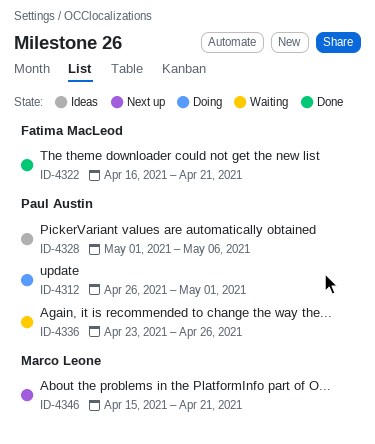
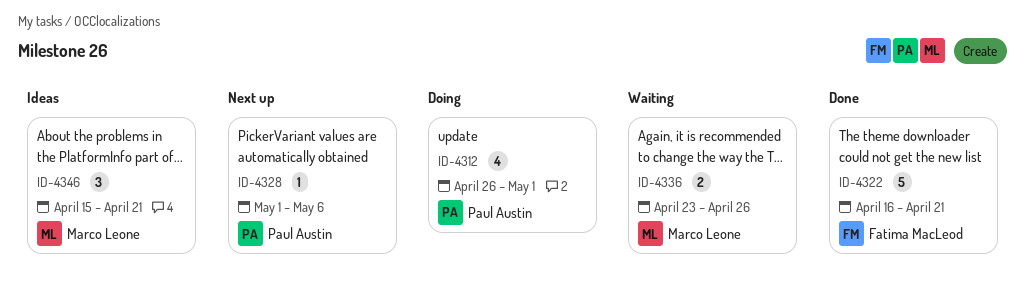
ID-4328, status: Ideas -> Next up
ID-4336, owner: Paul Austin -> Marco Leone
ID-4346, status: Next up -> Ideas

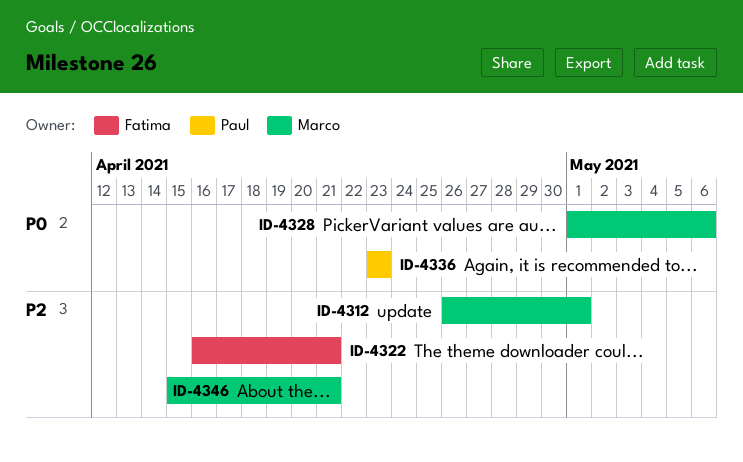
ID-4312, owner: Paul Austin -> Marco Leone
ID-4328, owner: Paul Austin -> Marco Leone
ID-4336, owner: Marco Leone -> Paul Austin
ID-4336, due: Apr 26 -> Apr 23

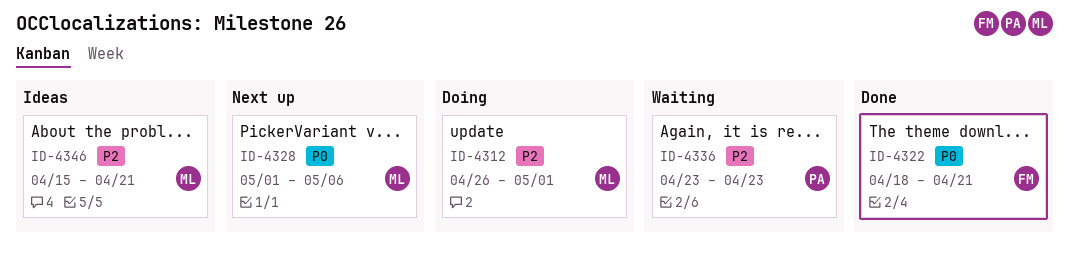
ID-4322, priority: P2 -> P0
ID-4322, start: Apr 16 -> Apr 18
ID-4336, priority: P0 -> P2

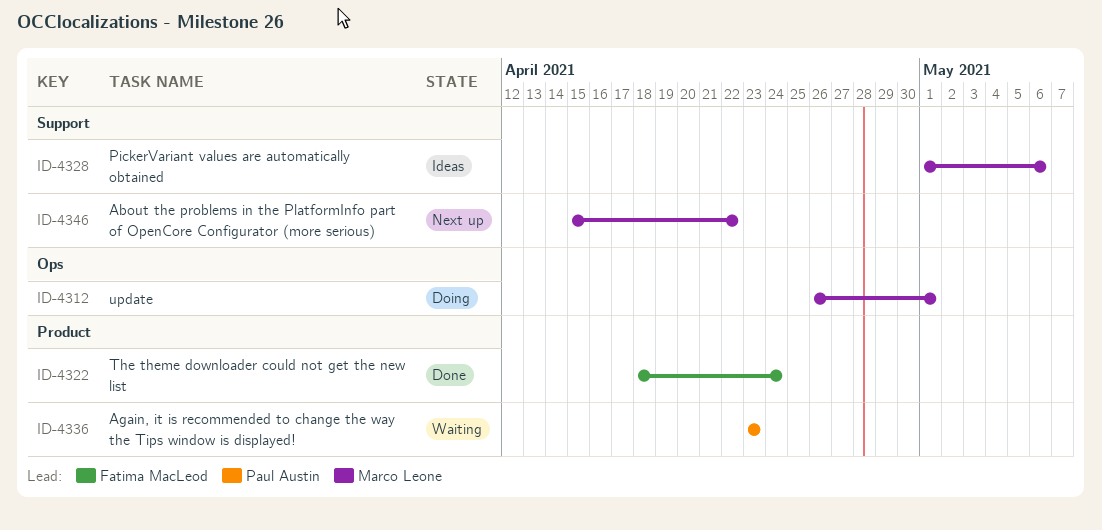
ID-4322, due: Apr 21 -> Apr 24
ID-4328, status: Next up -> Ideas
ID-4346, status: Ideas -> Next up
ID-4346, due: Apr 21 -> Apr 22

